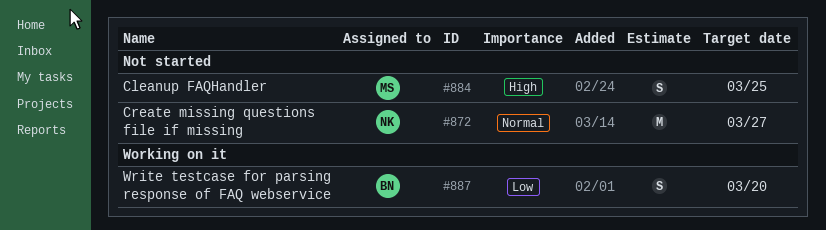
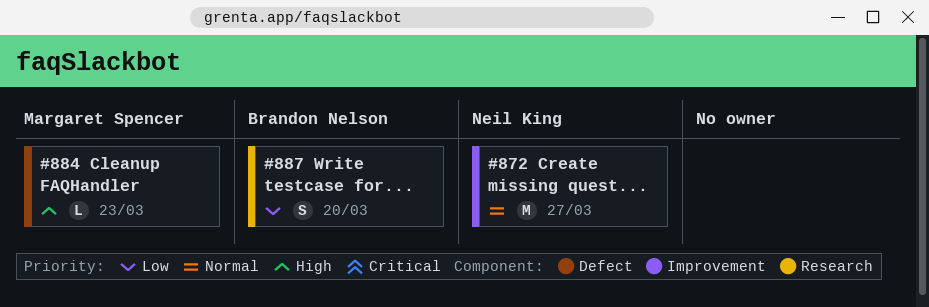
#884, estimate: S -> L
#884, due: Mar 25 -> Mar 23

